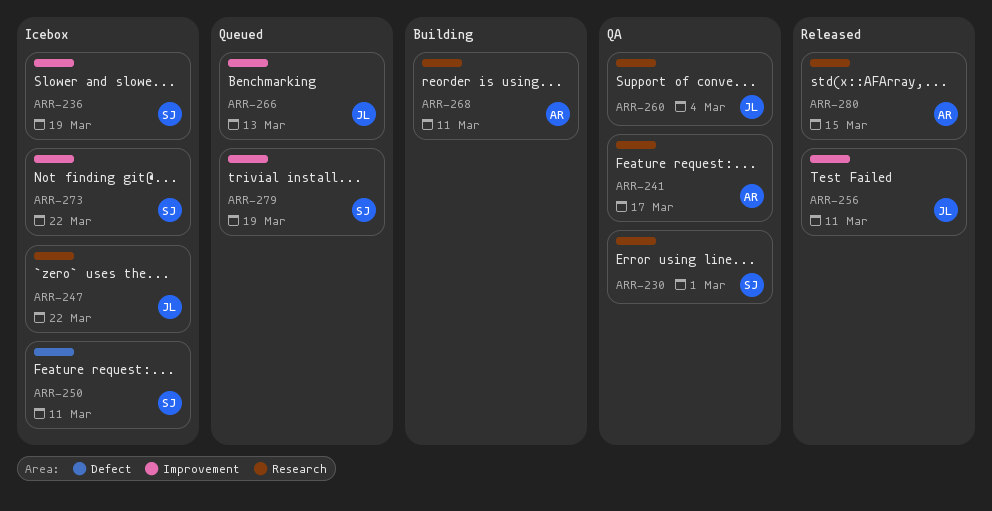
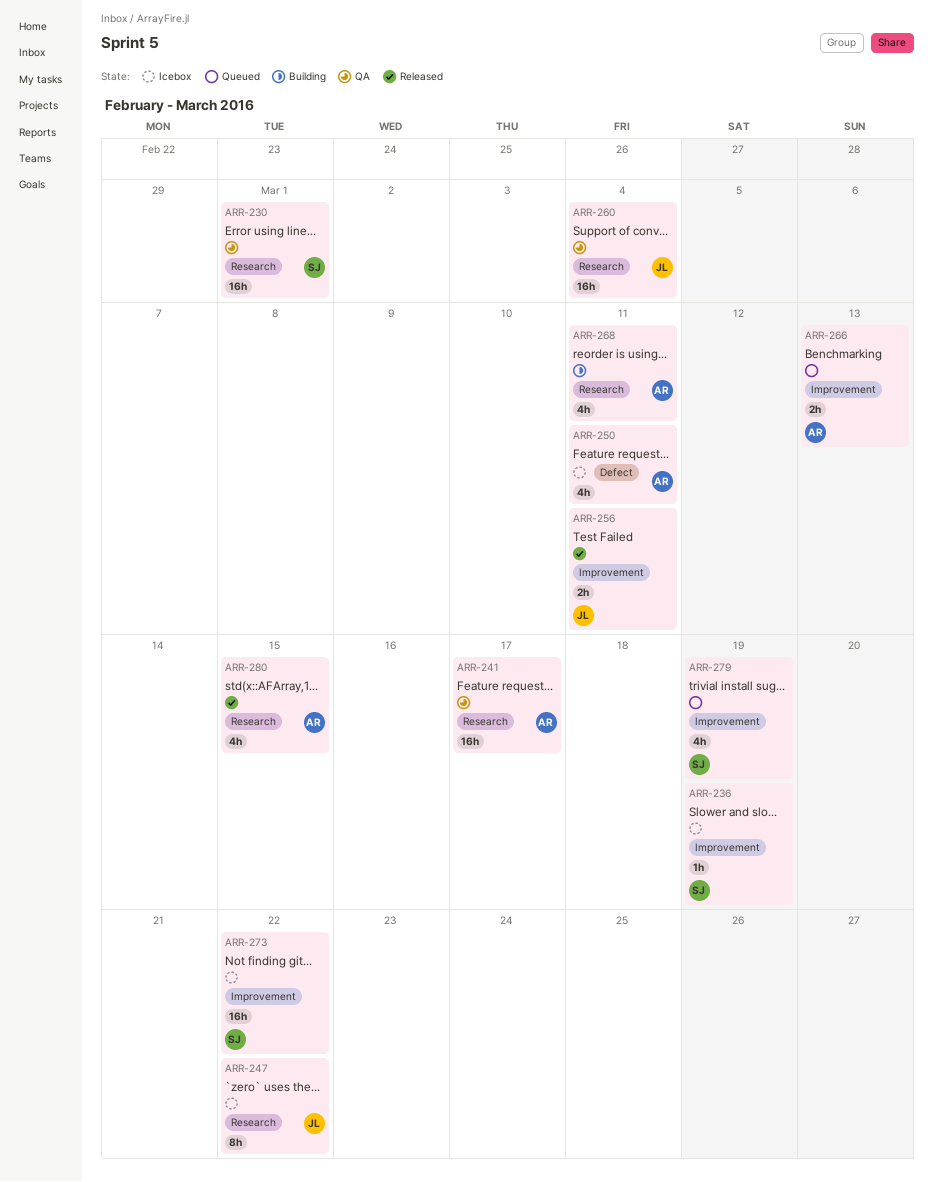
ARR-250, owner: SJ -> AR
ARR-266, owner: JL -> AR

